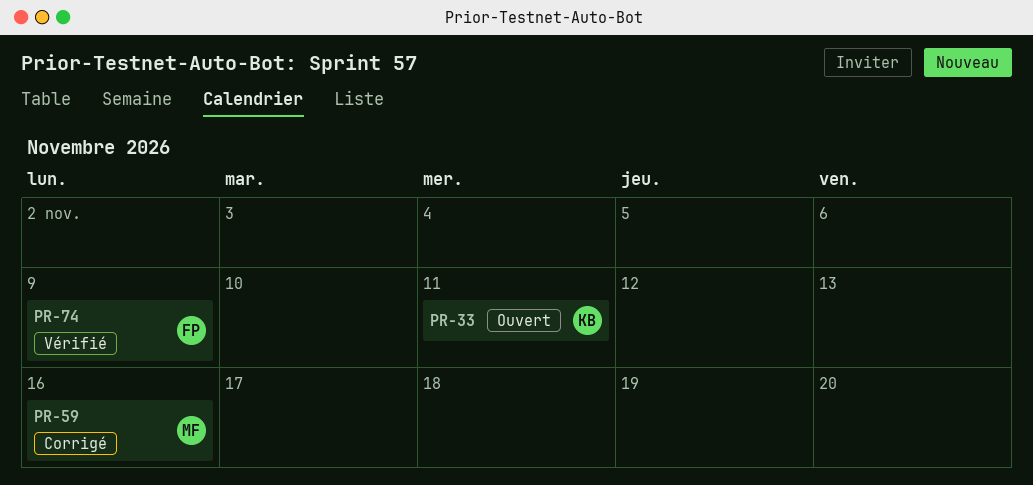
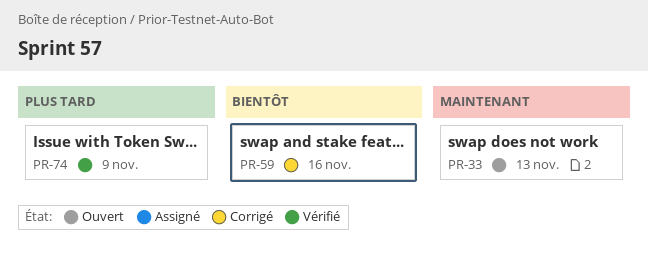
PR-33, due: Nov 11 -> Nov 13

